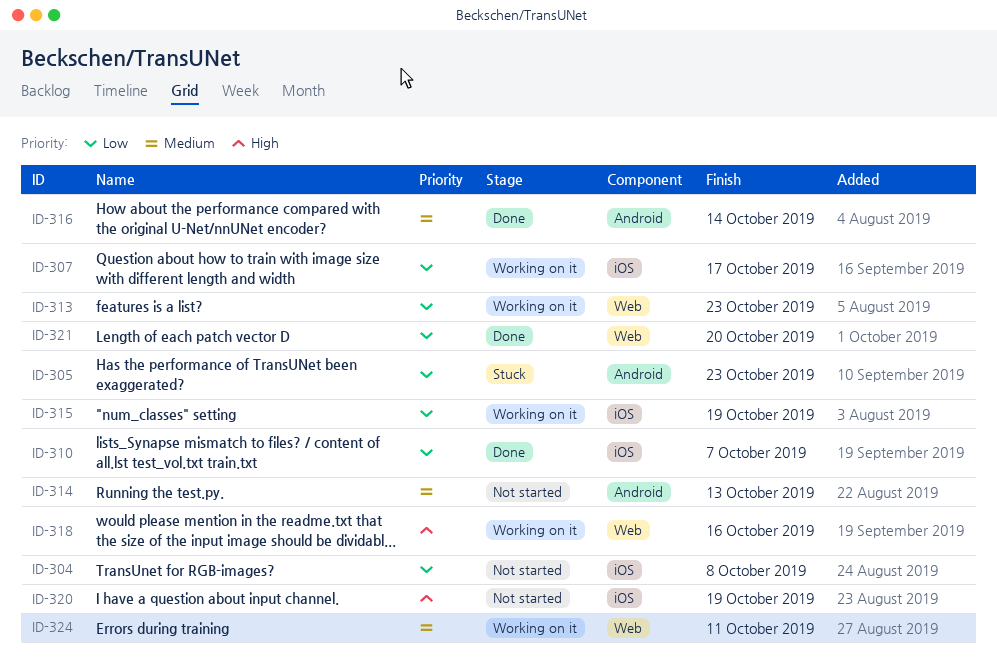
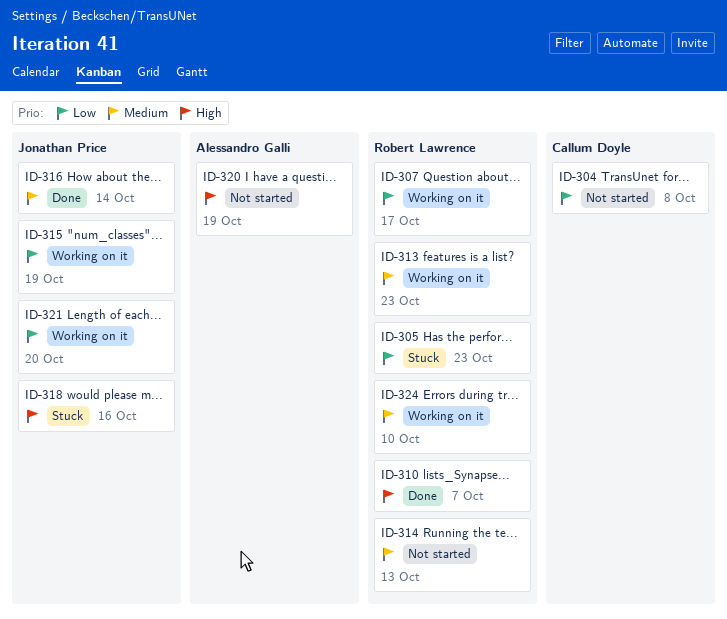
ID-310, priority: Low -> High
ID-313, priority: Low -> Medium
ID-318, status: Working on it -> Stuck
ID-321, status: Done -> Working on it
ID-324, due: Oct 11 -> Oct 10

